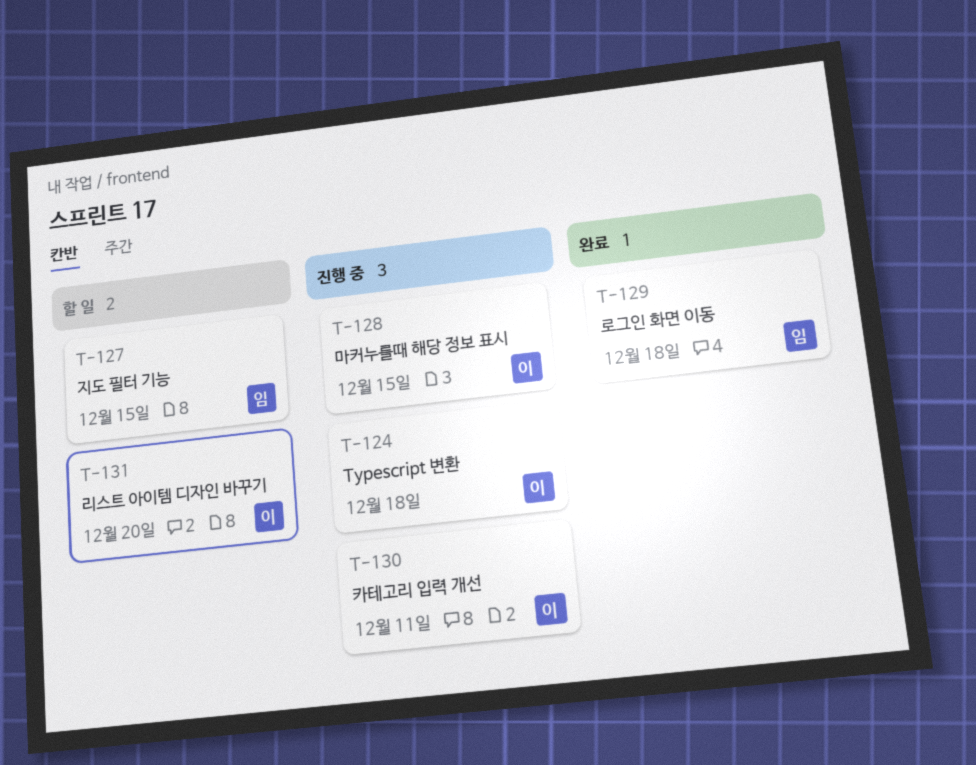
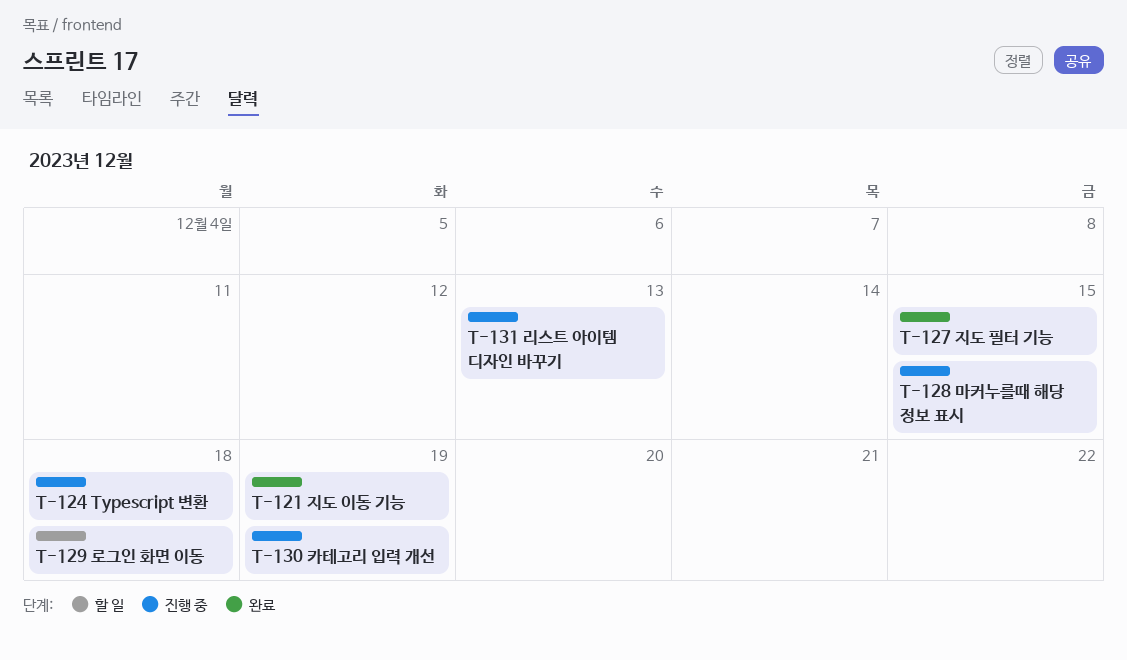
T-121: none -> present
T-127, status: 할 일 -> 완료
T-129, status: 완료 -> 할 일
T-130, due: Dec 11 -> Dec 19
T-131, status: 할 일 -> 진행 중
T-131, due: Dec 20 -> Dec 13

